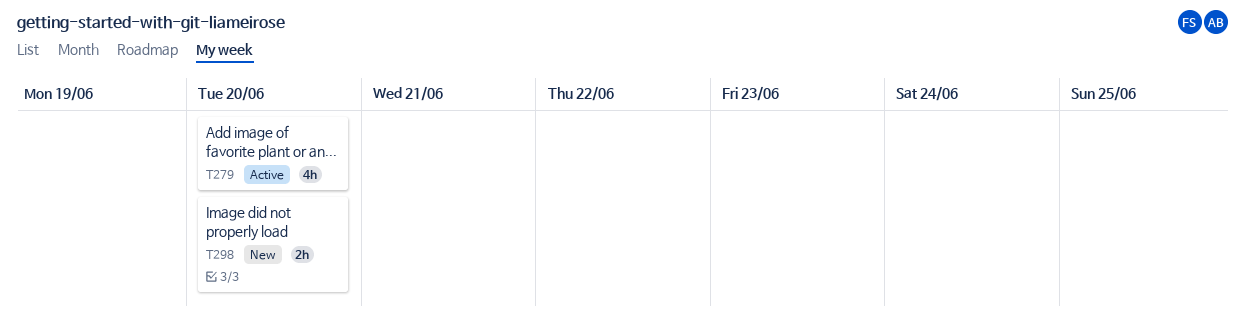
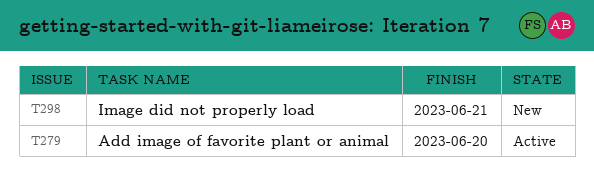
T298, due: Jun 20 -> Jun 21

